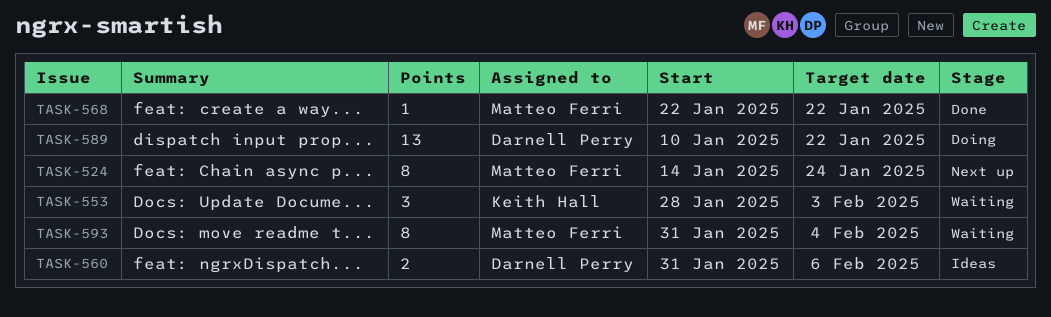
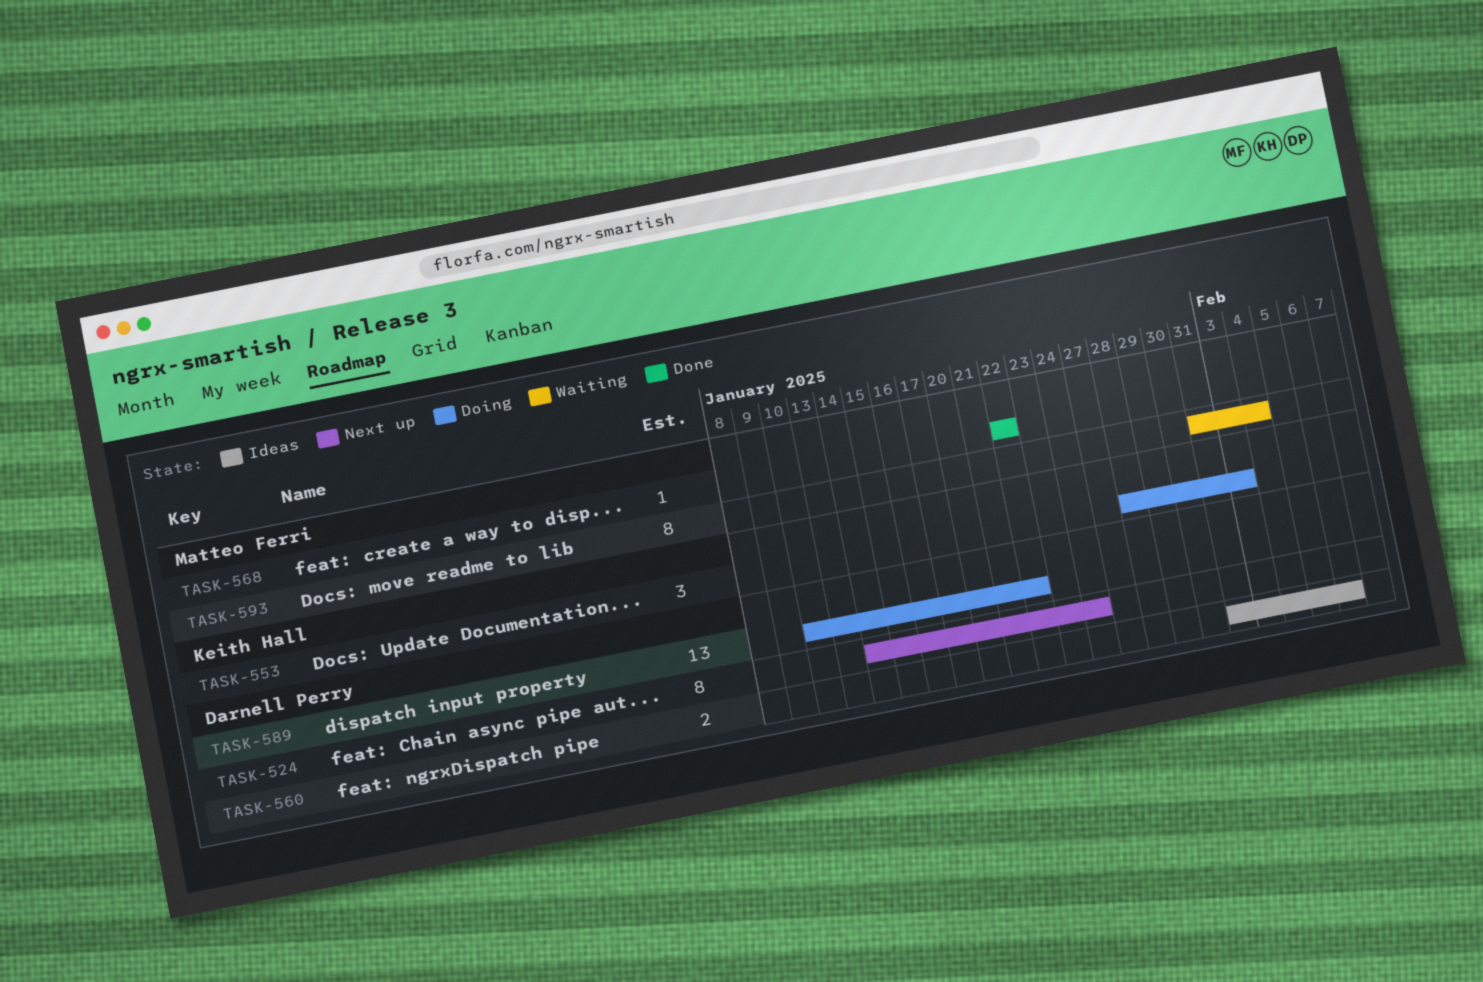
TASK-524, owner: Matteo Ferri -> Darnell Perry
TASK-553, status: Waiting -> Doing

